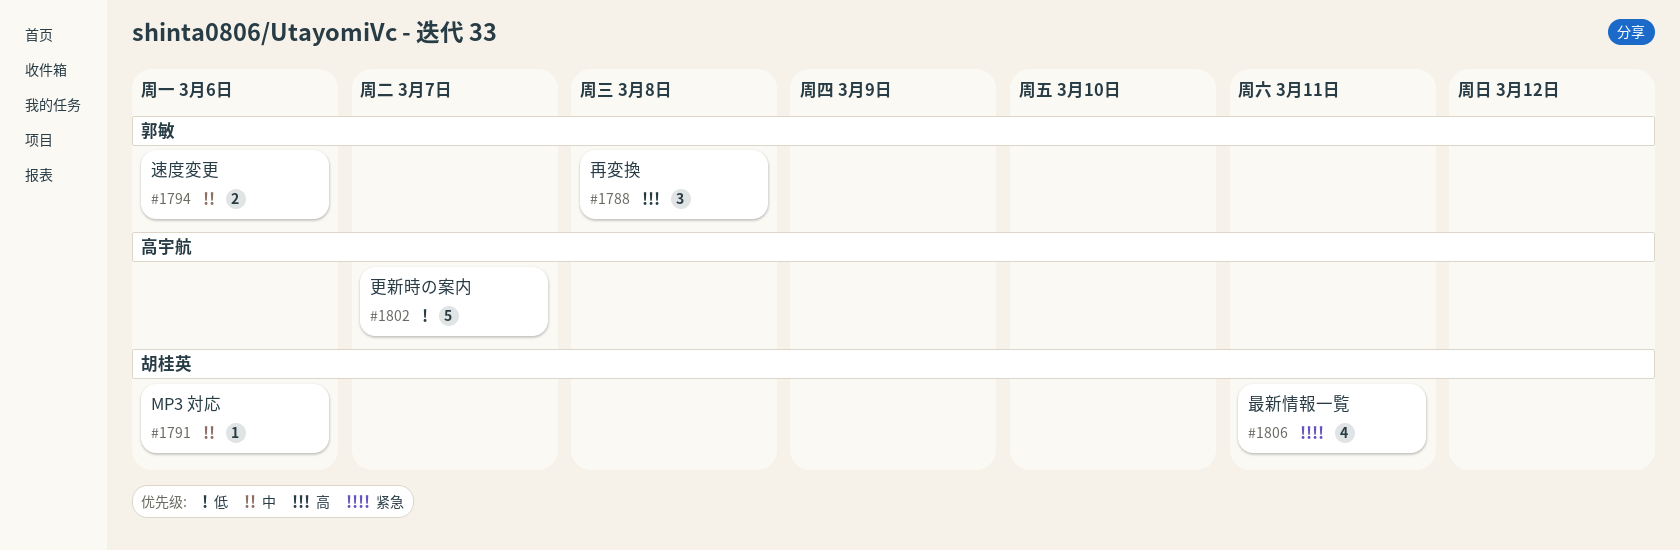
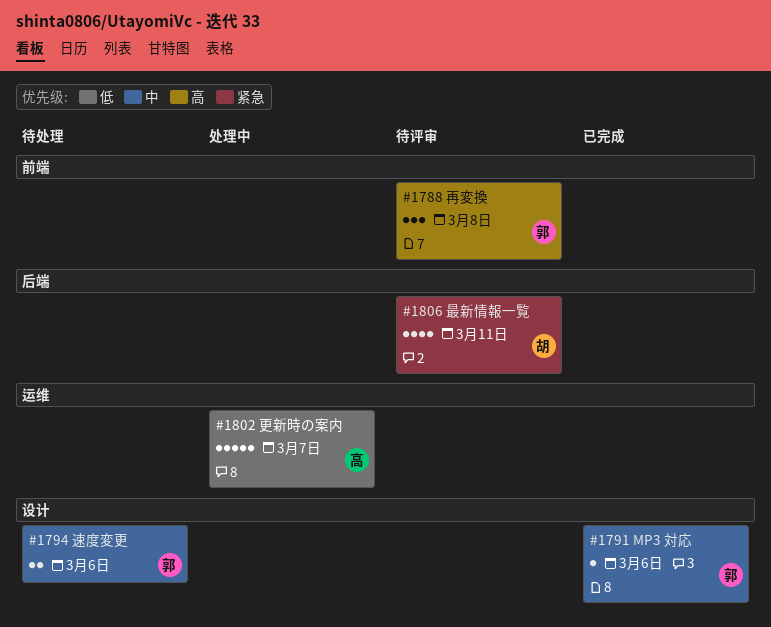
#1791, owner: 胡桂英 -> 郭敏

